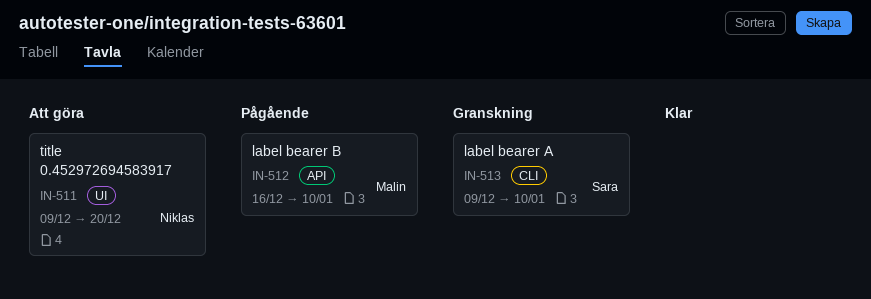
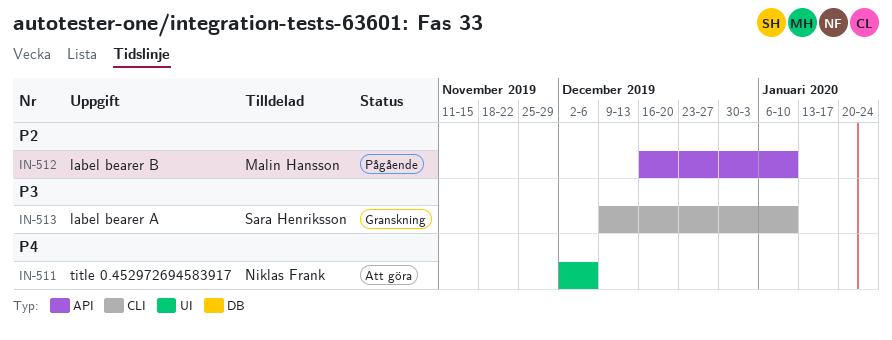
IN-511, start: Dec 9 -> Dec 2
IN-511, due: Dec 20 -> Dec 6

